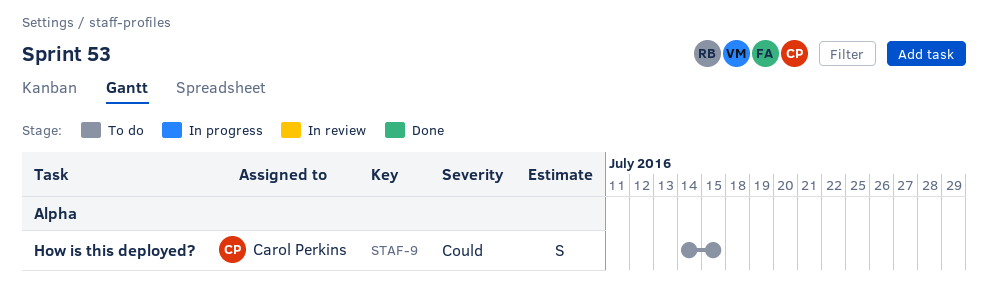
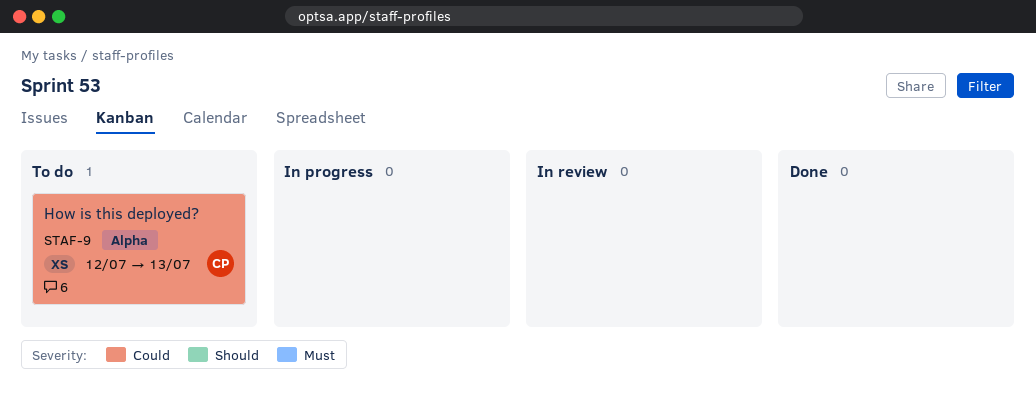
STAF-9, estimate: S -> XS
STAF-9, start: Jul 14 -> Jul 12
STAF-9, due: Jul 15 -> Jul 13

